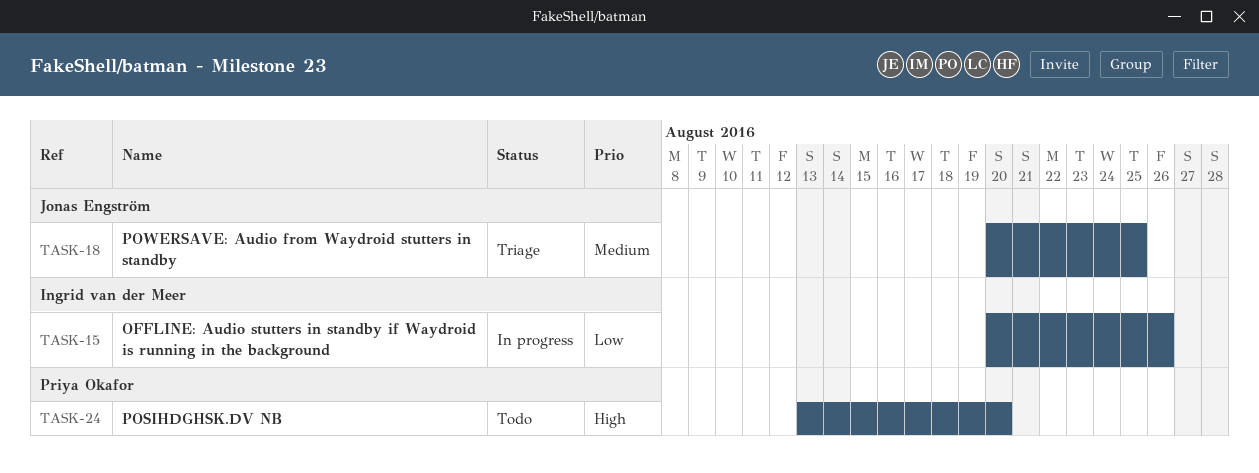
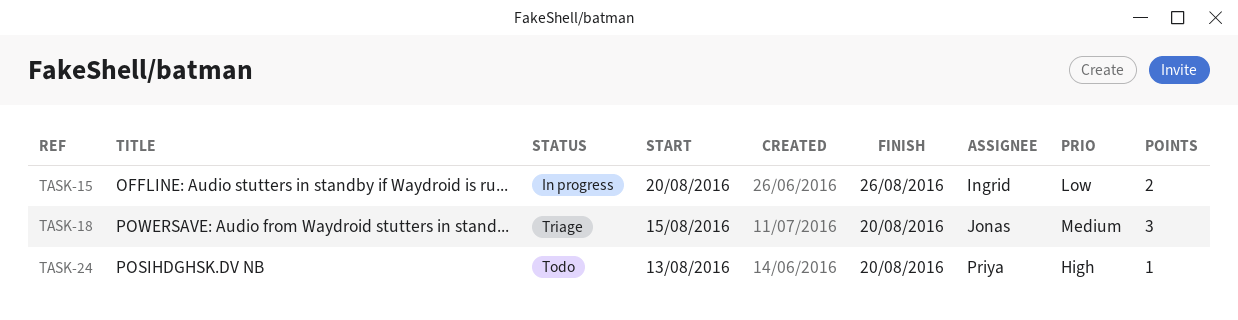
TASK-18, start: Aug 20 -> Aug 15
TASK-18, due: Aug 25 -> Aug 20

